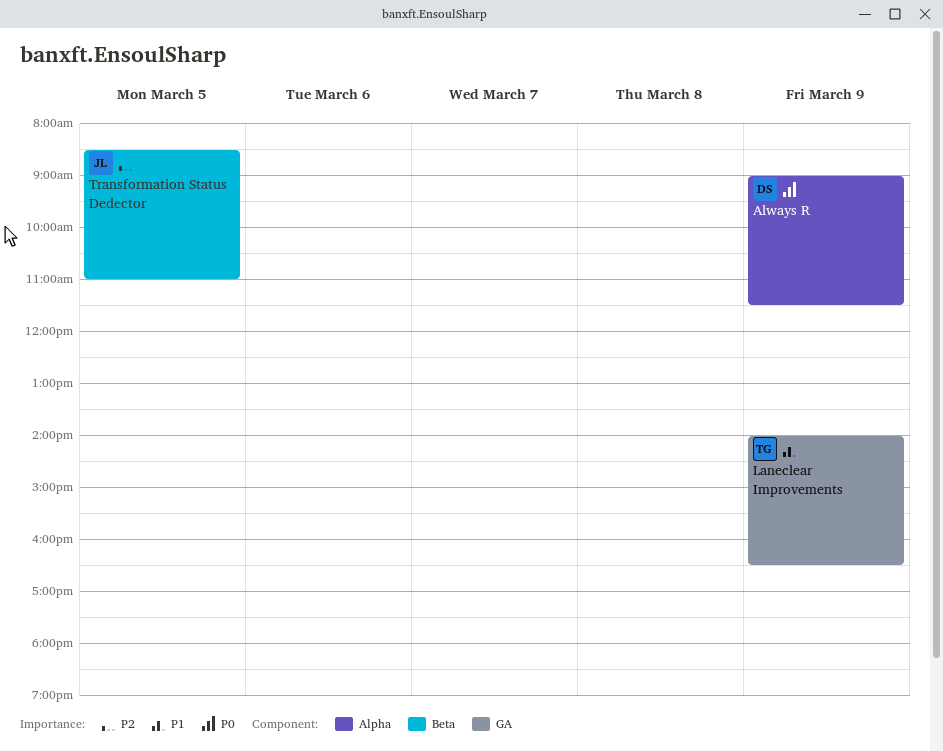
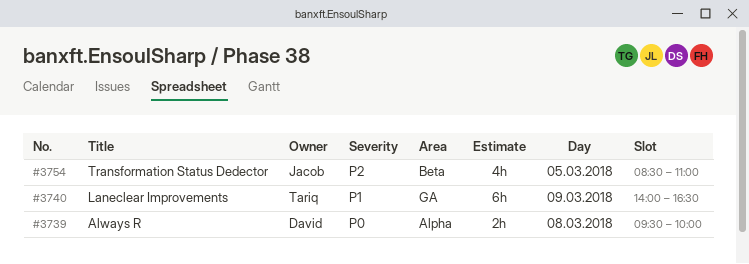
Always R, day: Mar 9 -> Mar 8
Always R, begins: 09:00 -> 09:30
Always R, ends: 11:30 -> 10:00

